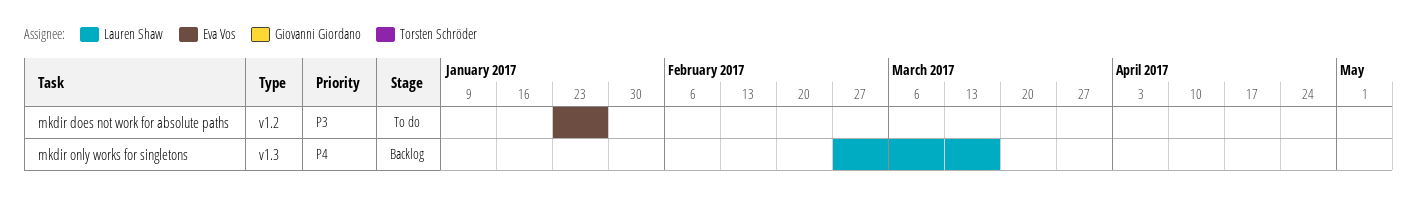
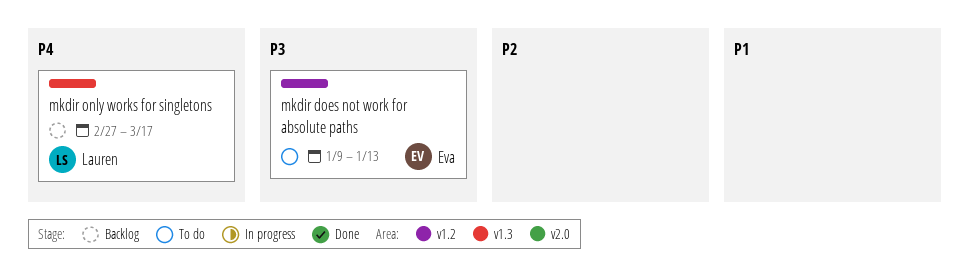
mkdir does not work for absolute paths, start: Jan 23 -> Jan 9
mkdir does not work for absolute paths, due: Jan 27 -> Jan 13

